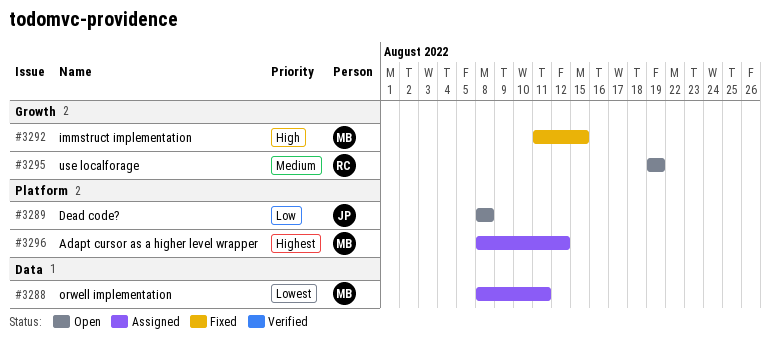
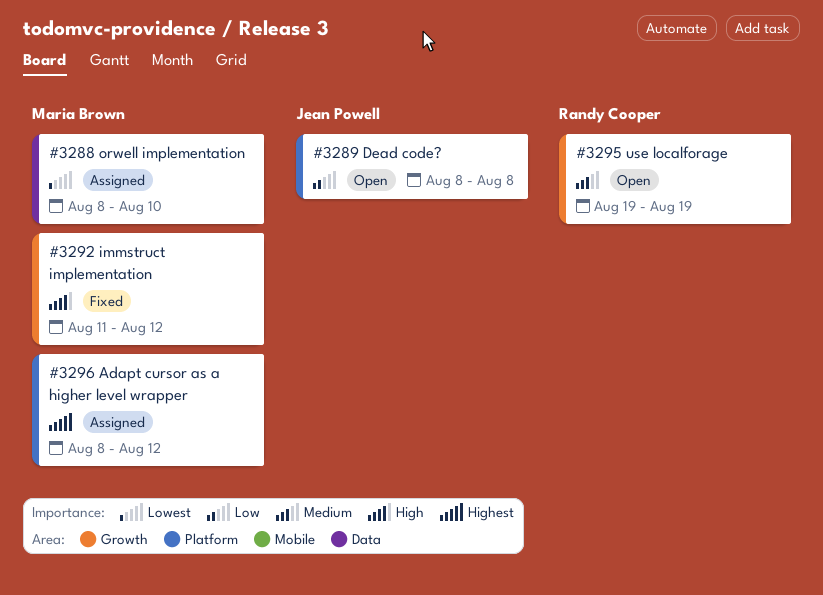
#3288, due: Aug 11 -> Aug 10
#3292, due: Aug 15 -> Aug 12

